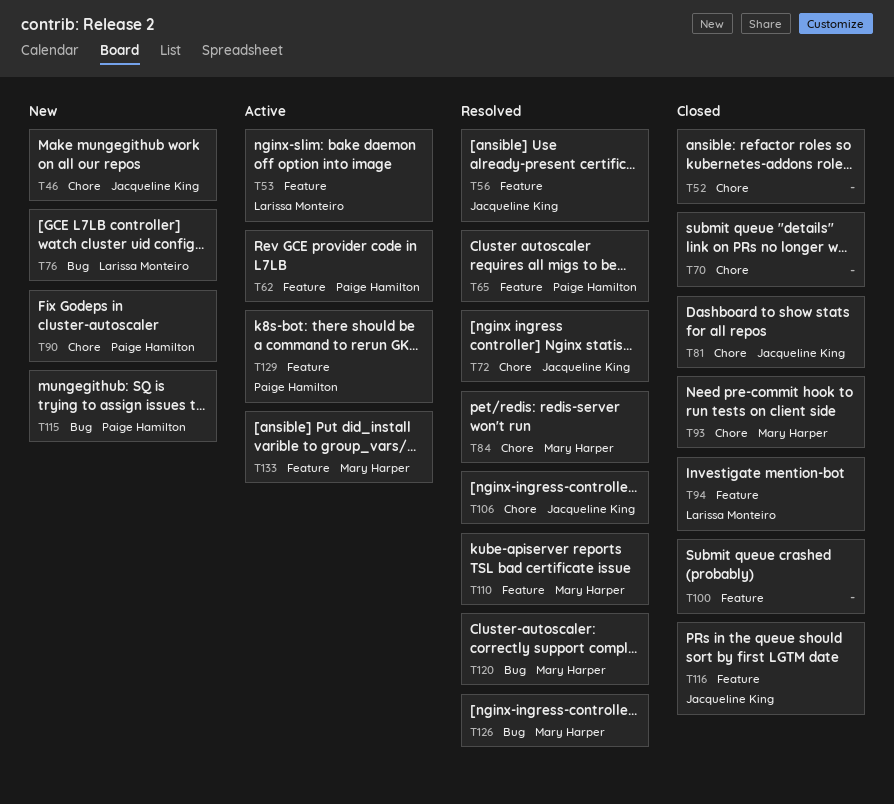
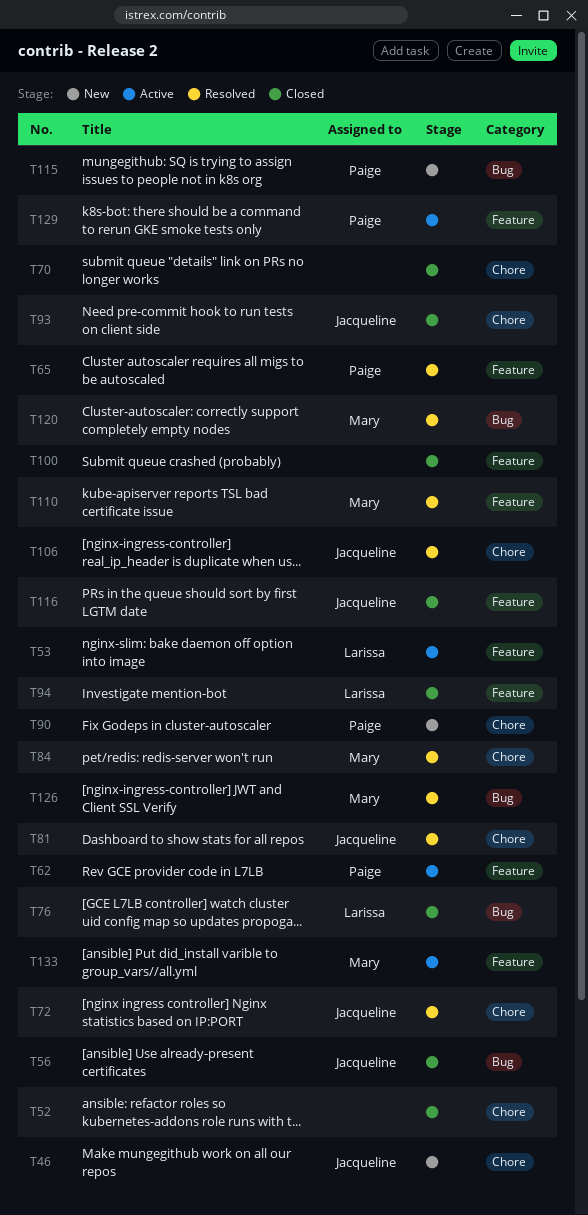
T56, status: Resolved -> Closed
T56, label: Feature -> Bug
T76, status: New -> Closed
T81, status: Closed -> Resolved
T93, owner: Mary Harper -> Jacqueline King

